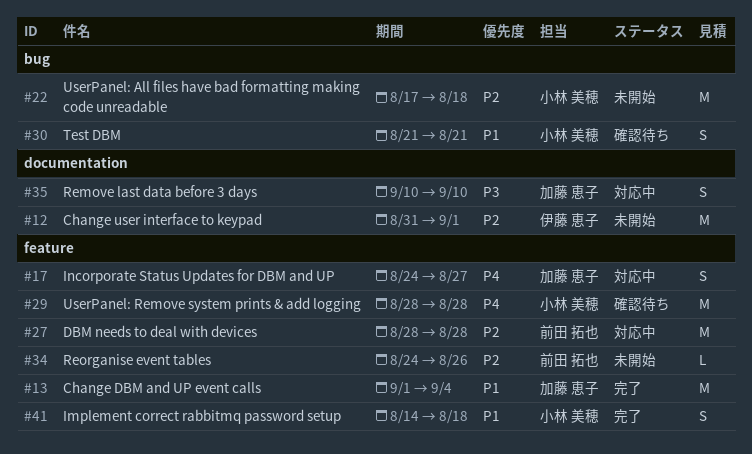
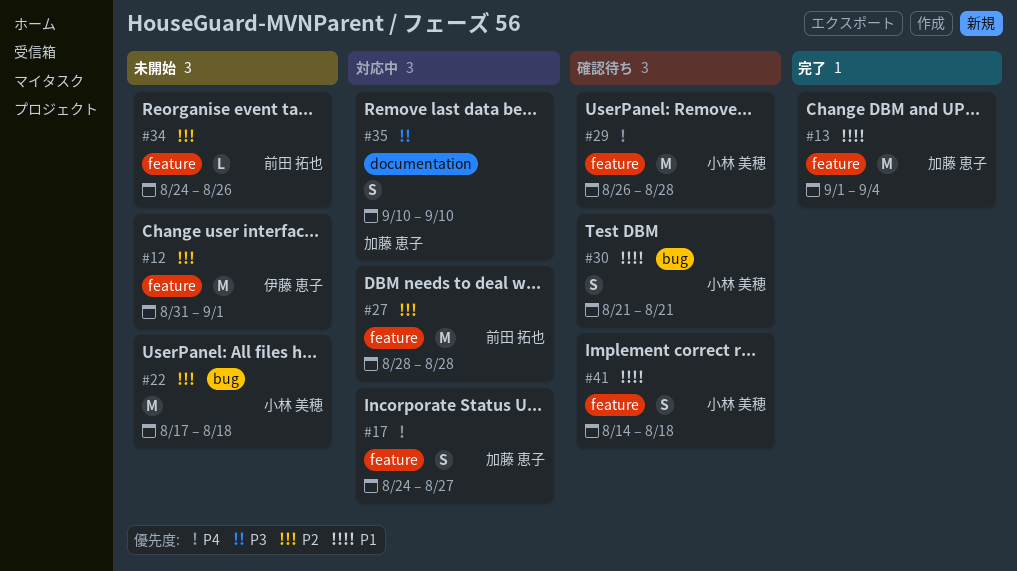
#12, label: documentation -> feature
#29, start: Aug 28 -> Aug 26
#41, status: 完了 -> 確認待ち

